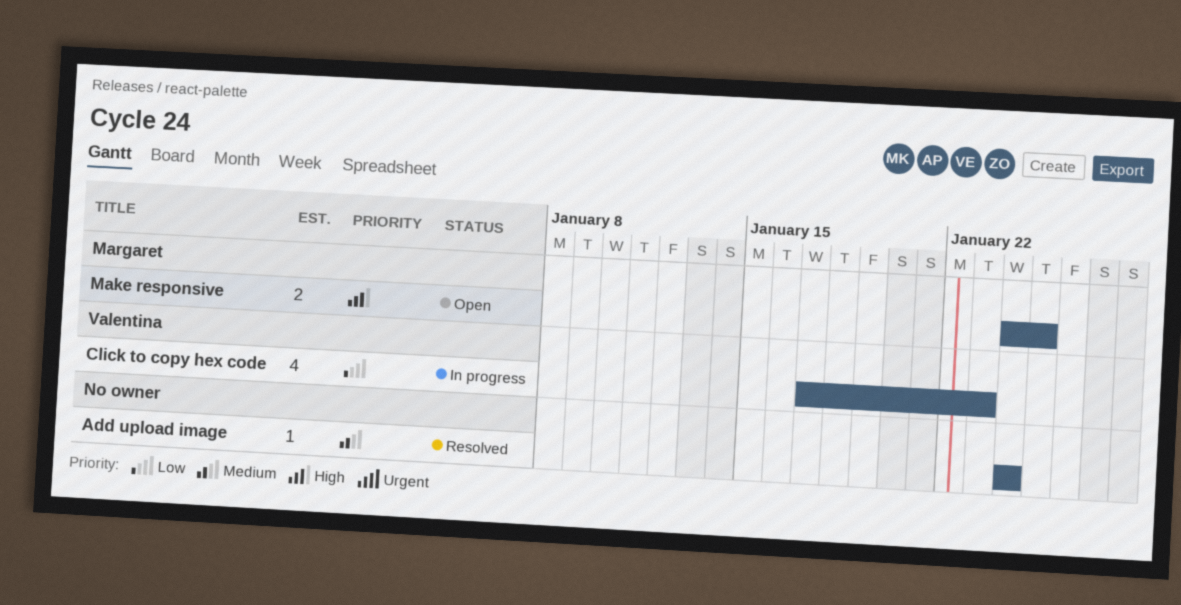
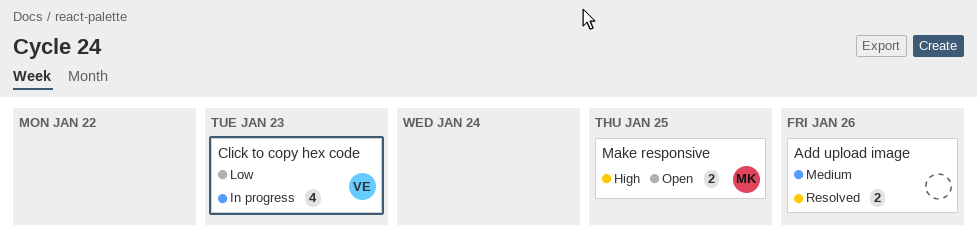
Add upload image, estimate: 1 -> 2
Add upload image, due: Jan 24 -> Jan 26

